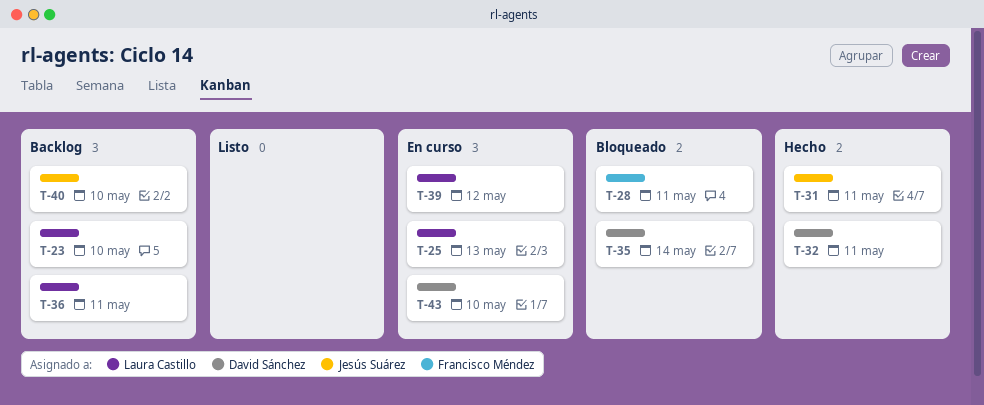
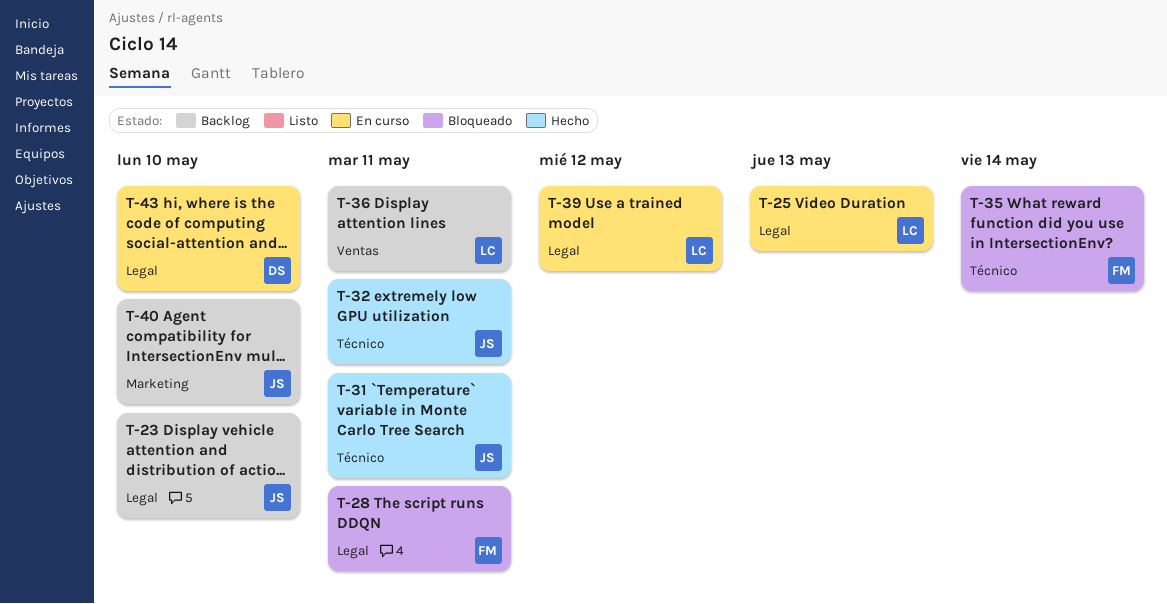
T-23, owner: Laura Castillo -> Jesús Suárez
T-32, owner: David Sánchez -> Jesús Suárez
T-35, owner: David Sánchez -> Francisco Méndez

